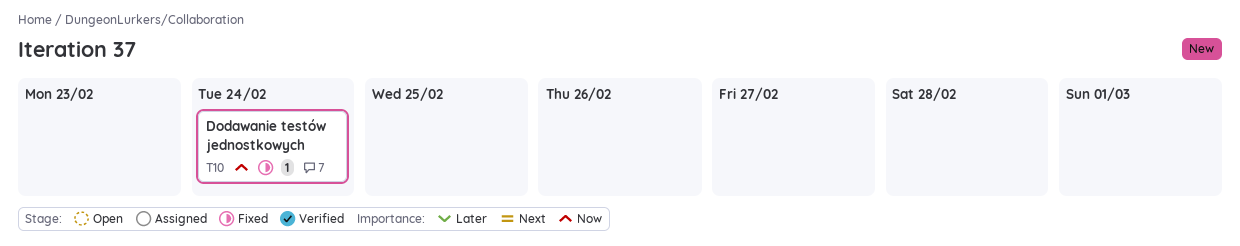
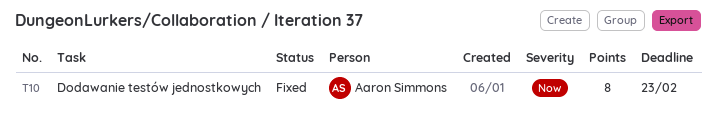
T10, estimate: 1 -> 8
T10, due: Feb 24 -> Feb 23

